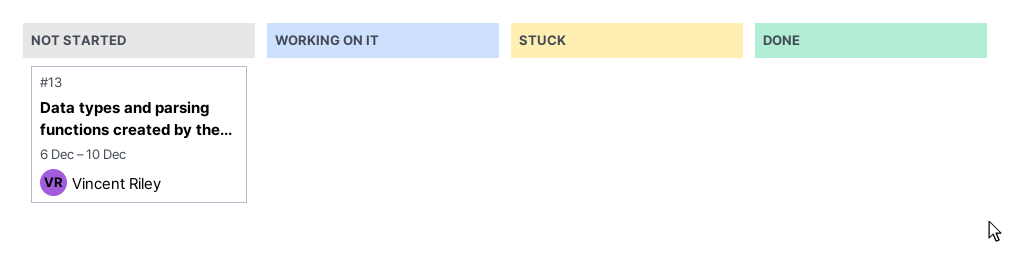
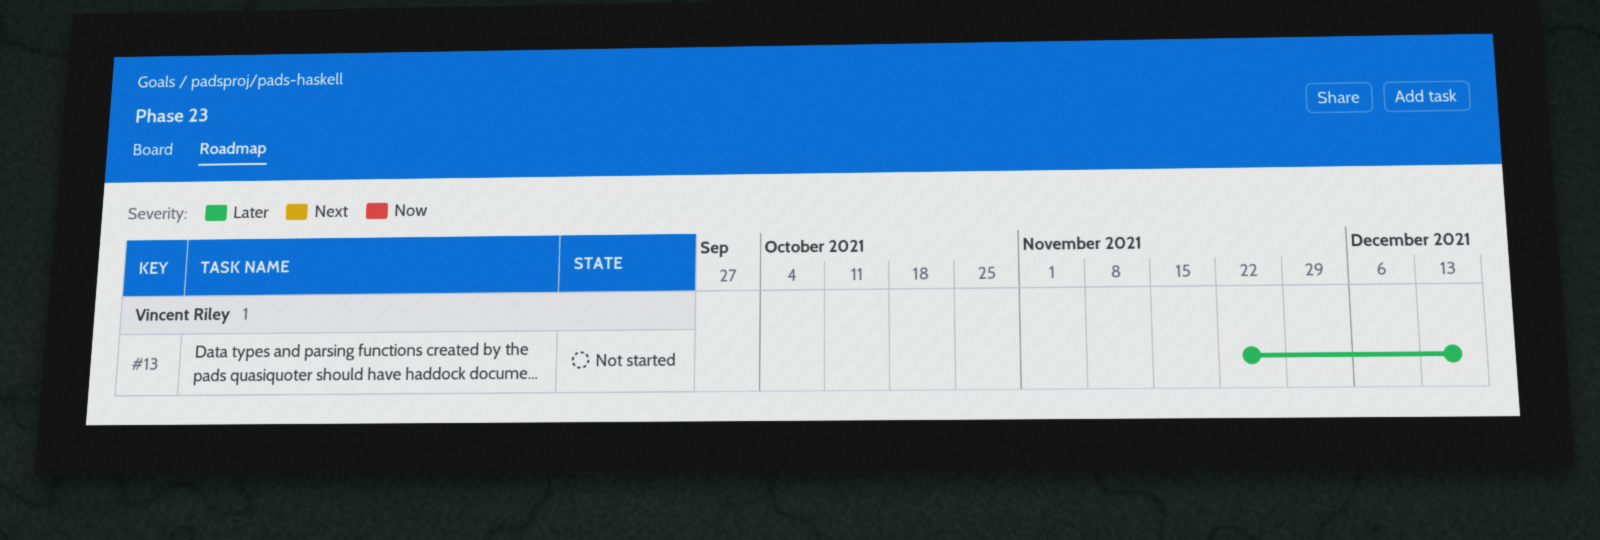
#13, start: Dec 6 -> Nov 22
#13, due: Dec 10 -> Dec 17

